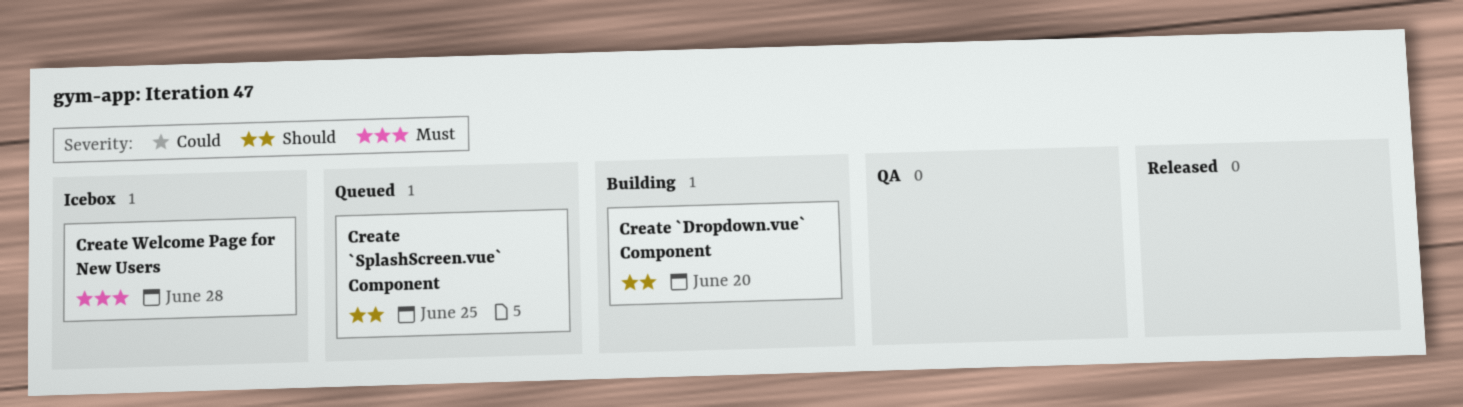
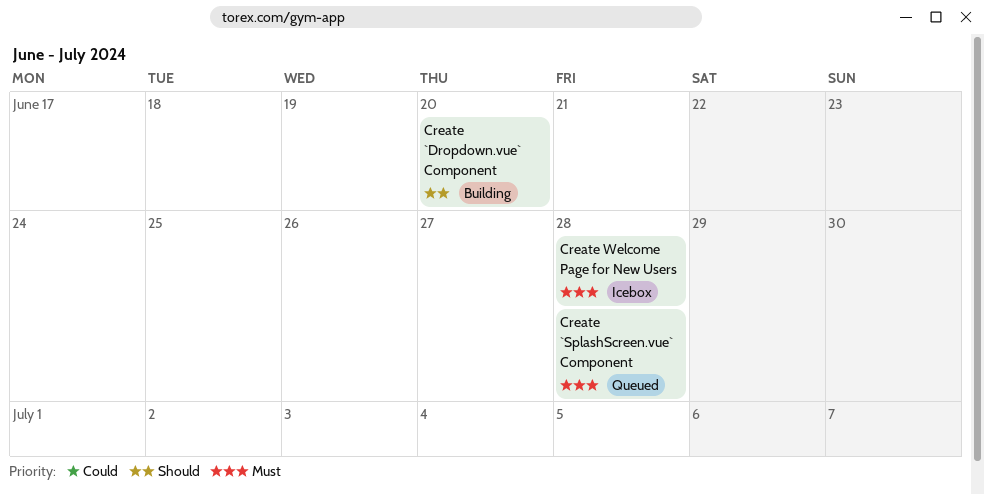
Create `SplashScreen.vue` Component, priority: Should -> Must
Create `SplashScreen.vue` Component, due: Jun 25 -> Jun 28

